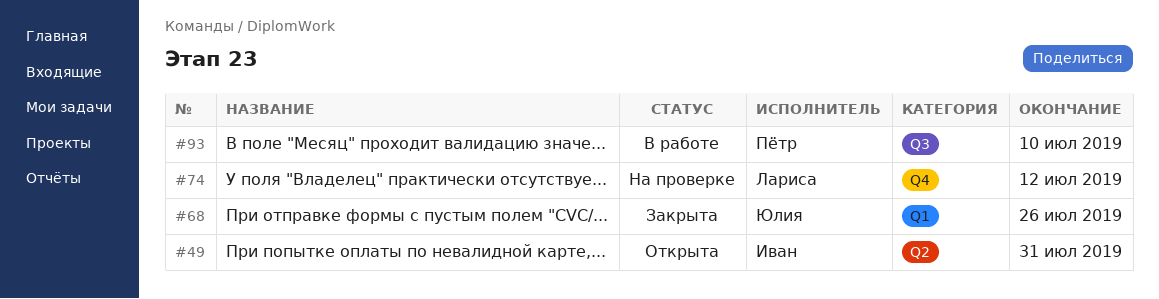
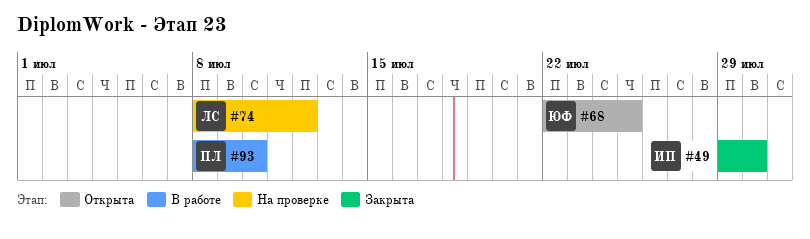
#49, status: Открыта -> Закрыта
#49, due: Jul 31 -> Jul 30
#68, status: Закрыта -> Открыта
#68, due: Jul 26 -> Jul 25

